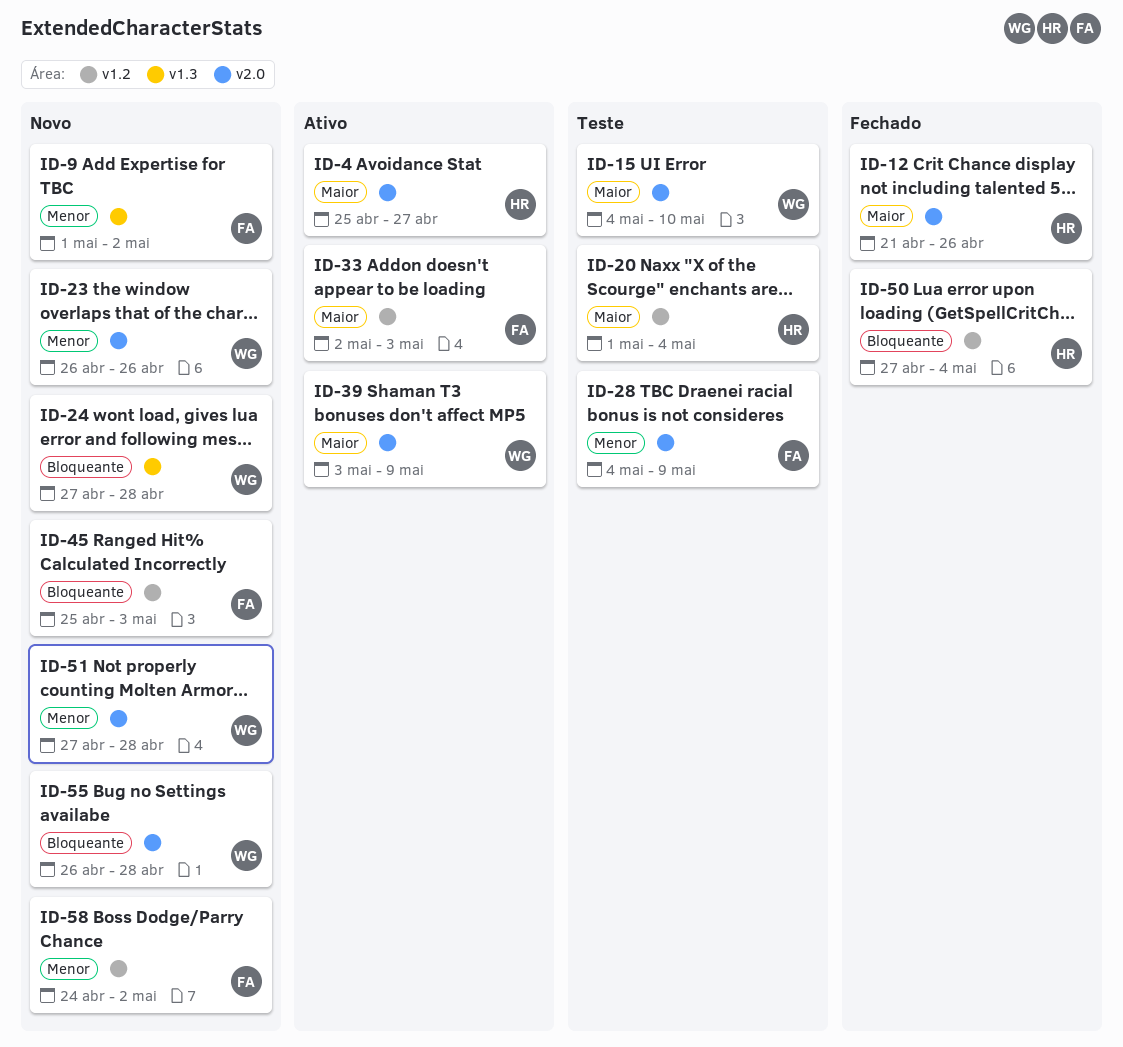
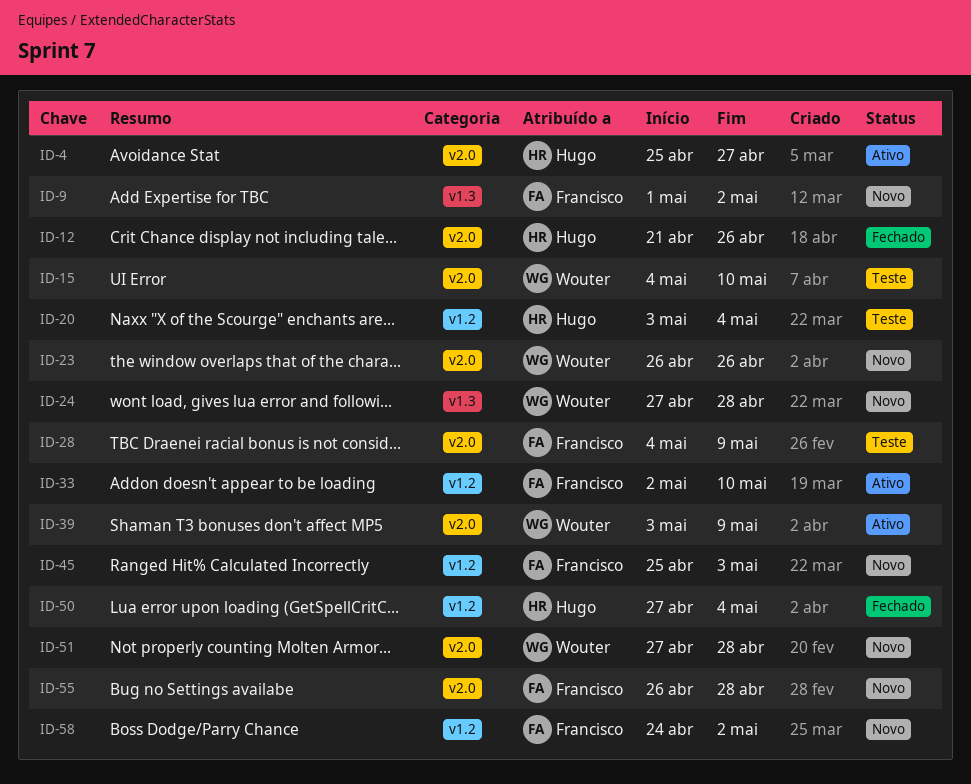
ID-20, start: May 1 -> May 3
ID-33, due: May 3 -> May 10
ID-55, owner: Wouter -> Francisco

